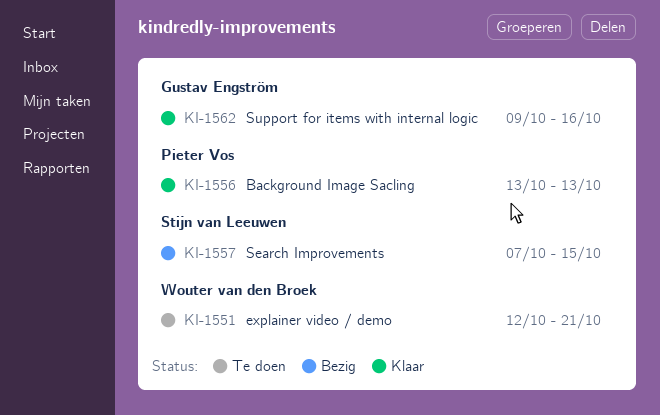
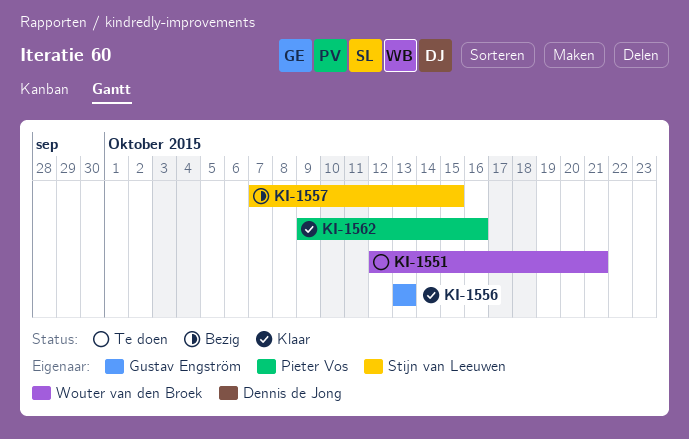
KI-1556, owner: Pieter Vos -> Gustav Engström
KI-1562, owner: Gustav Engström -> Pieter Vos

